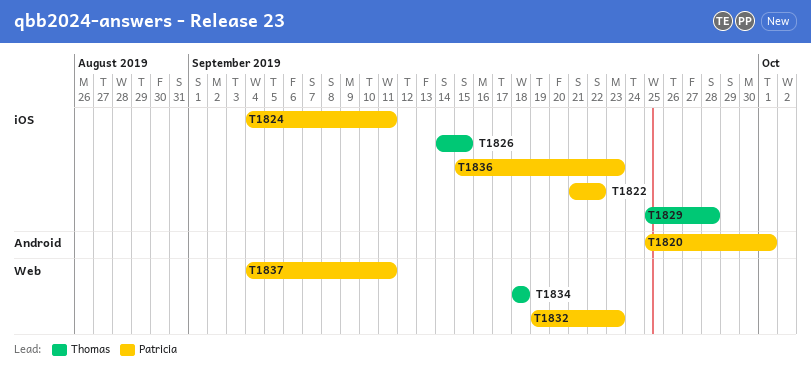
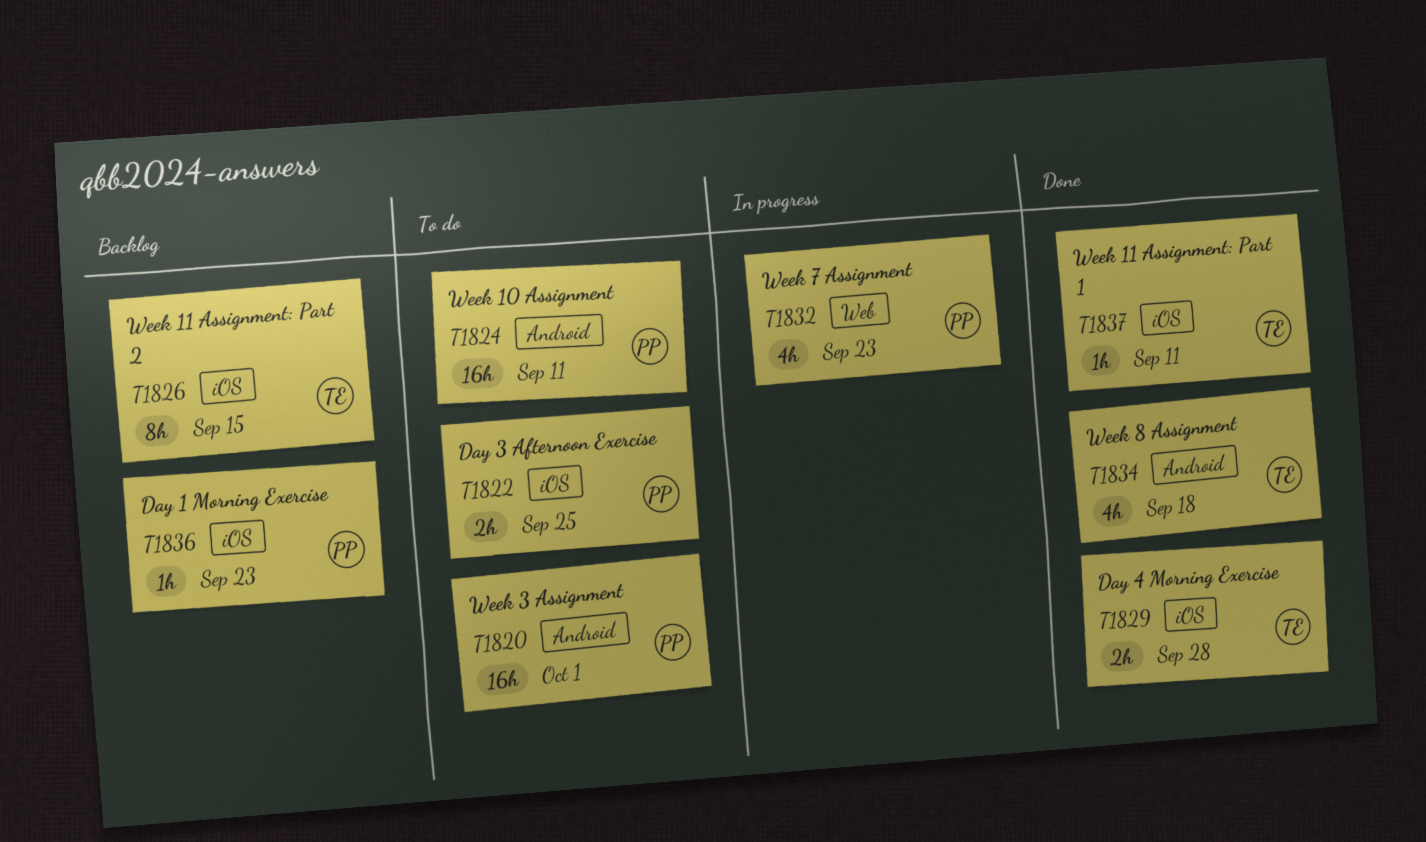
T1822, due: Sep 22 -> Sep 25
T1824, label: iOS -> Android
T1834, label: Web -> Android
T1837, owner: Patricia -> Thomas
T1837, label: Web -> iOS

